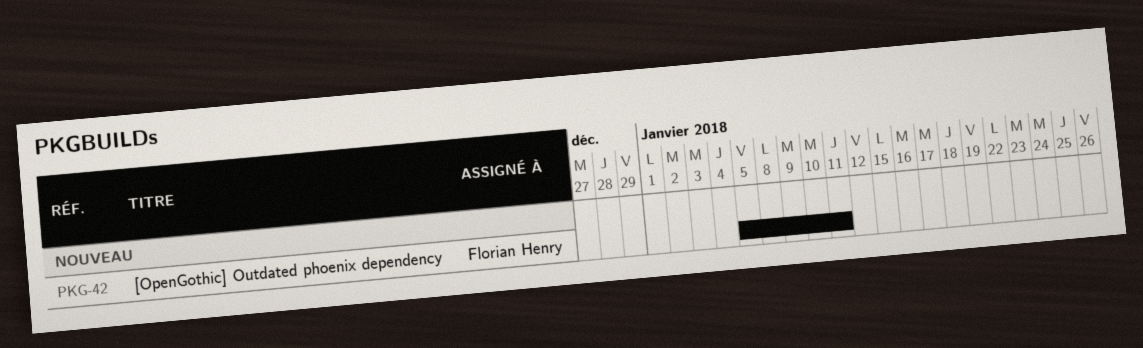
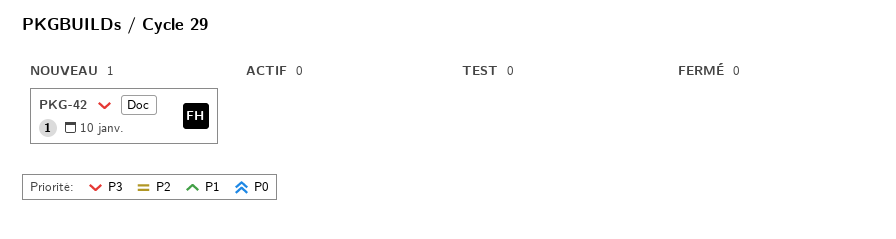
PKG-42, due: Jan 11 -> Jan 10

